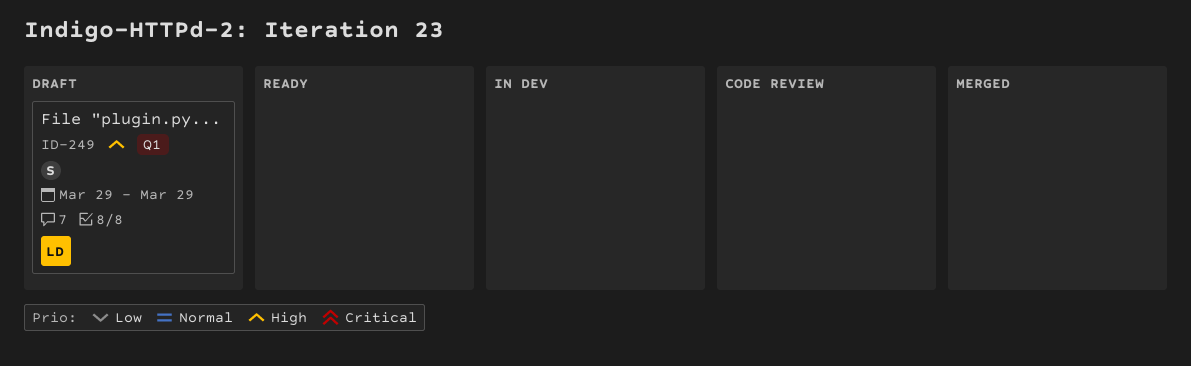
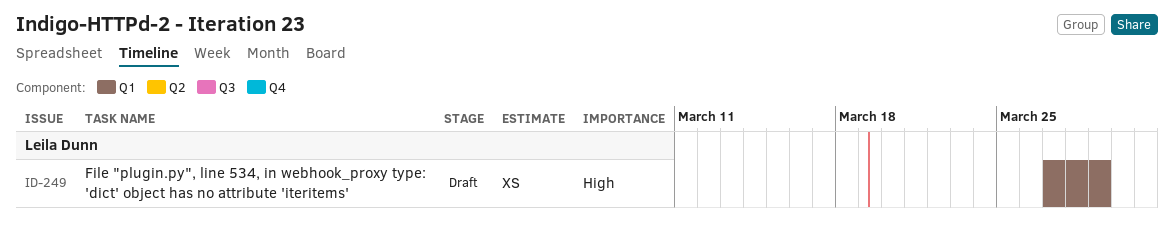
ID-249, estimate: S -> XS
ID-249, start: Mar 29 -> Mar 27

